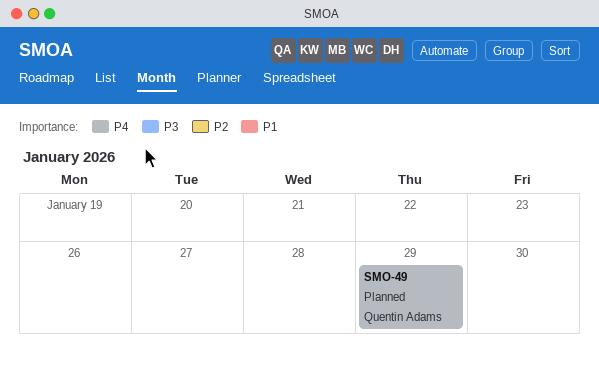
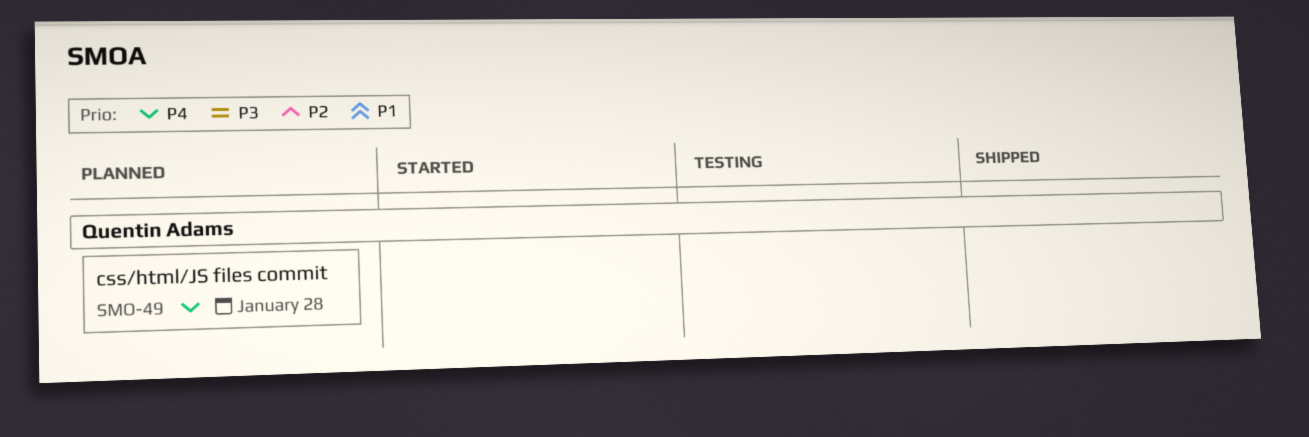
SMO-49, due: Jan 29 -> Jan 28

